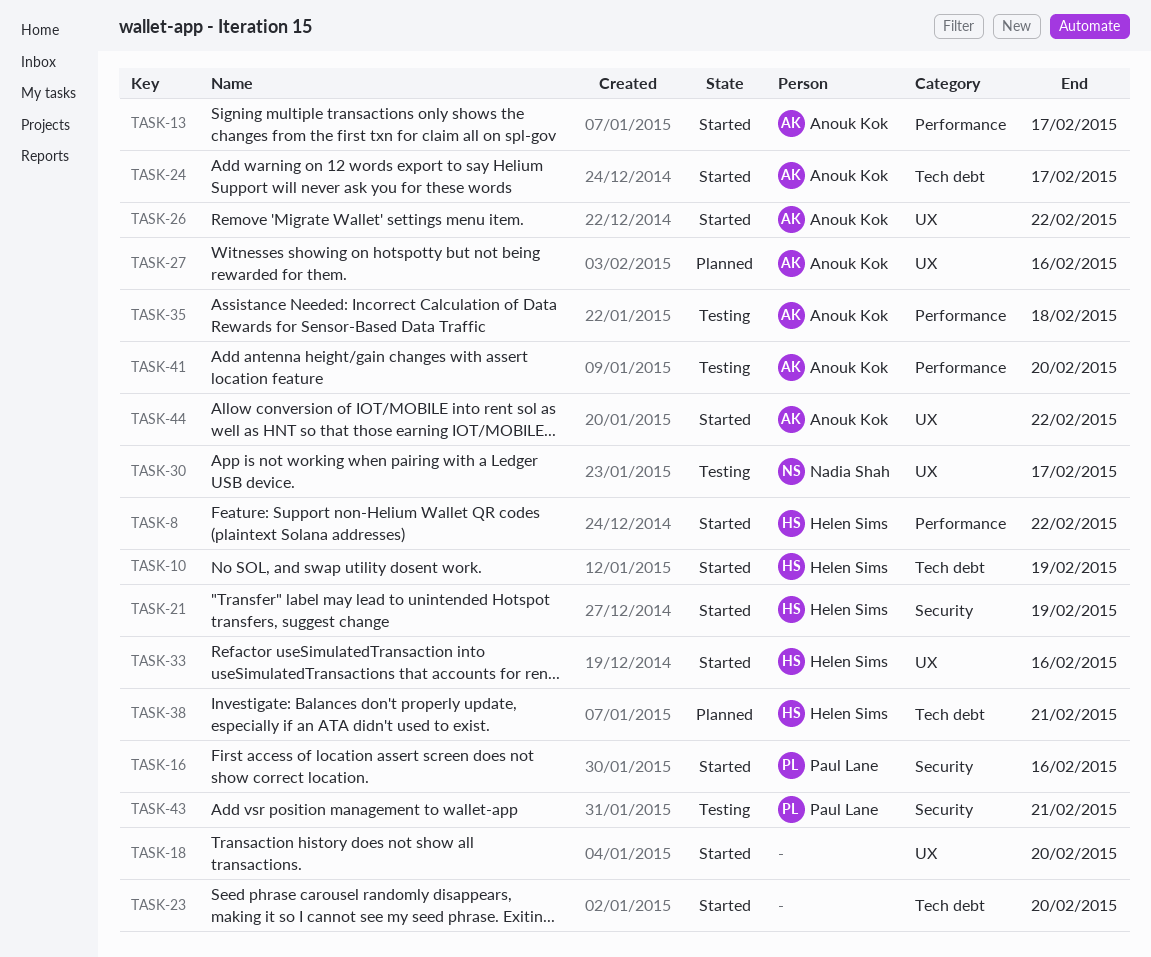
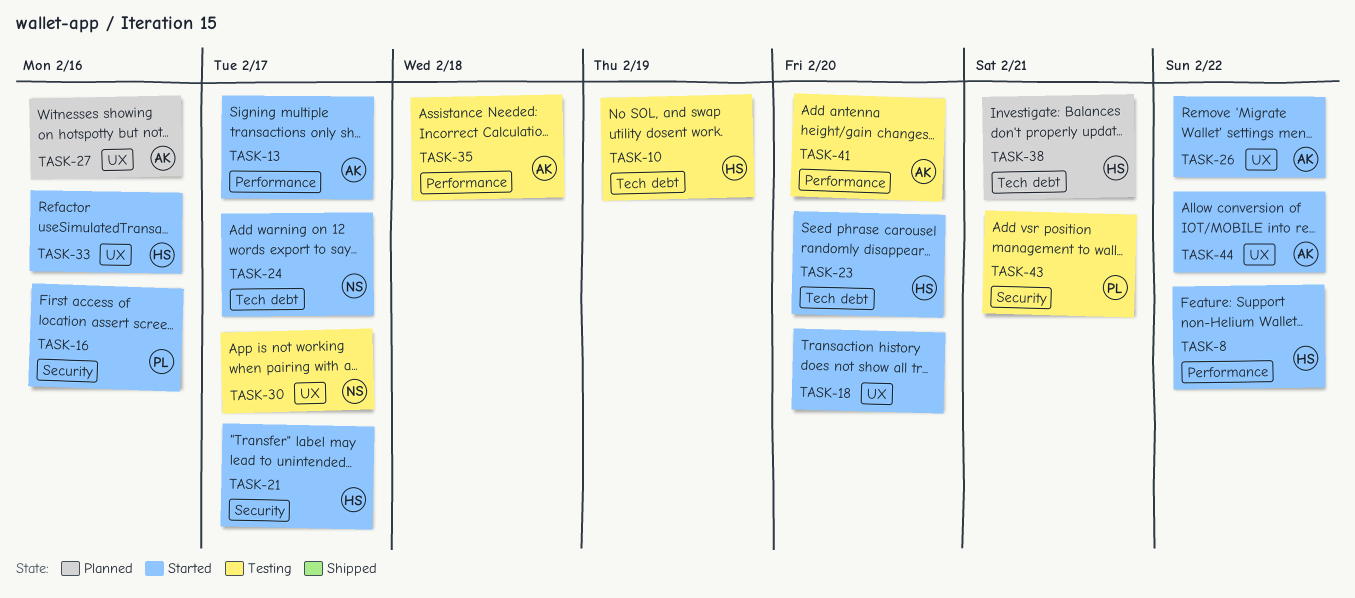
TASK-10, status: Started -> Testing
TASK-21, due: Feb 19 -> Feb 17
TASK-23, owner: none -> Helen Sims
TASK-24, owner: Anouk Kok -> Nadia Shah

